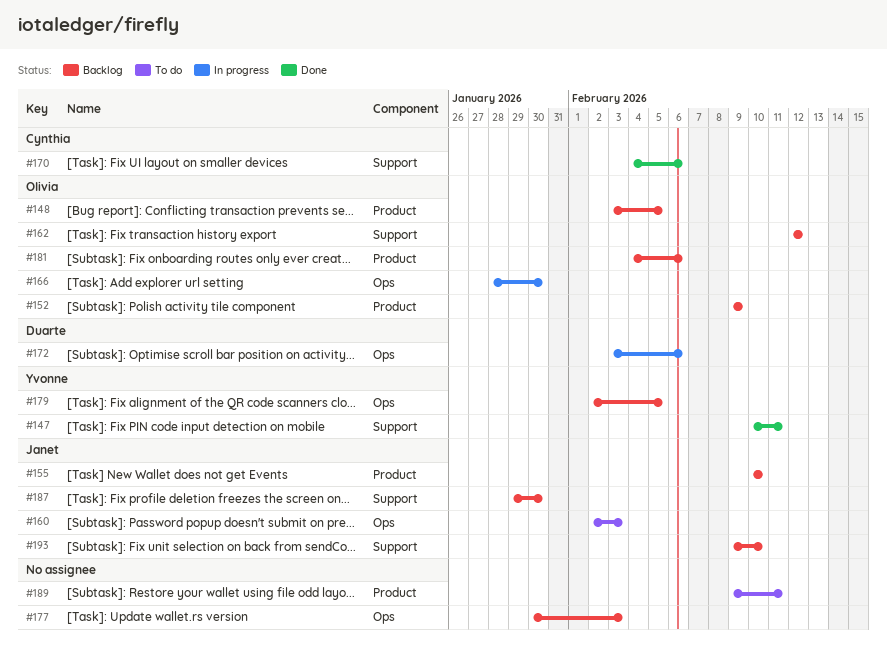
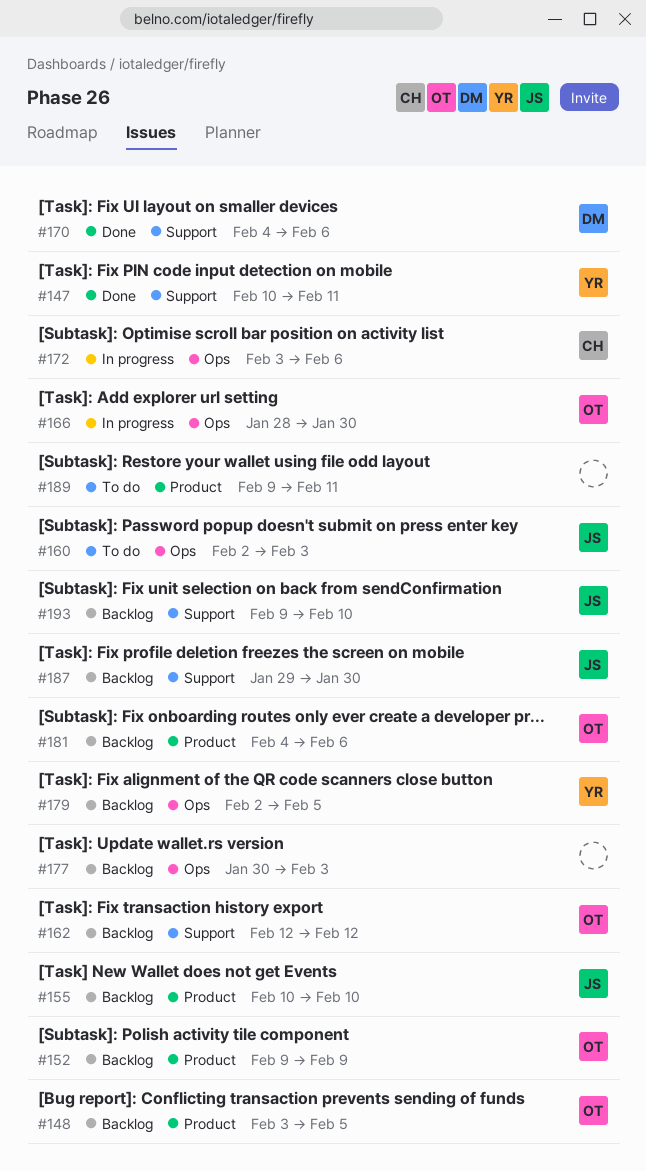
#170, owner: Cynthia -> Duarte
#172, owner: Duarte -> Cynthia

